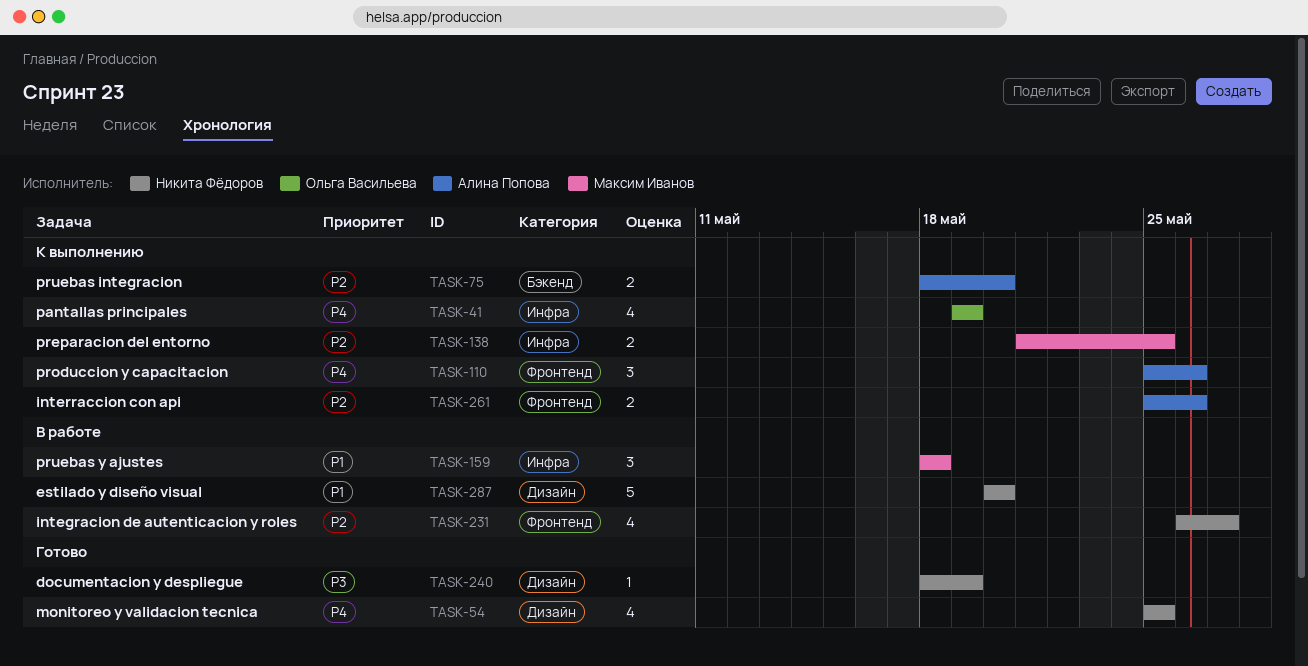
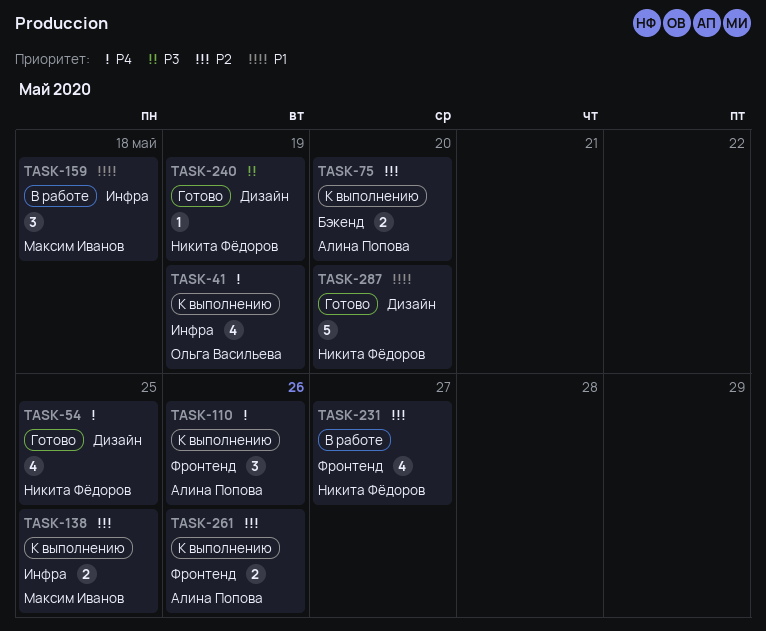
TASK-287, status: В работе -> Готово

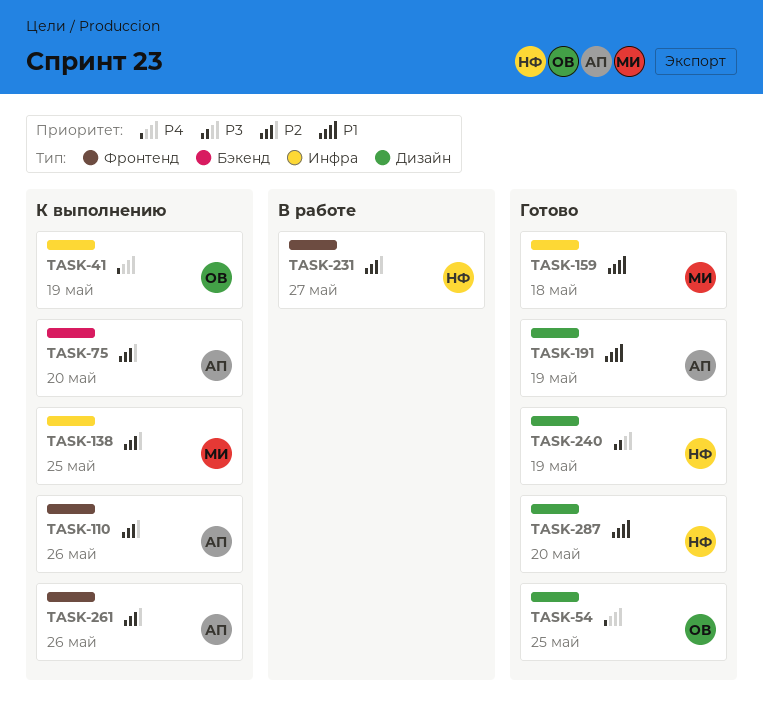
TASK-54, owner: Никита Фёдоров -> Ольга Васильева
TASK-110, priority: P4 -> P2
TASK-159, status: В работе -> Готово
TASK-191: none -> present

